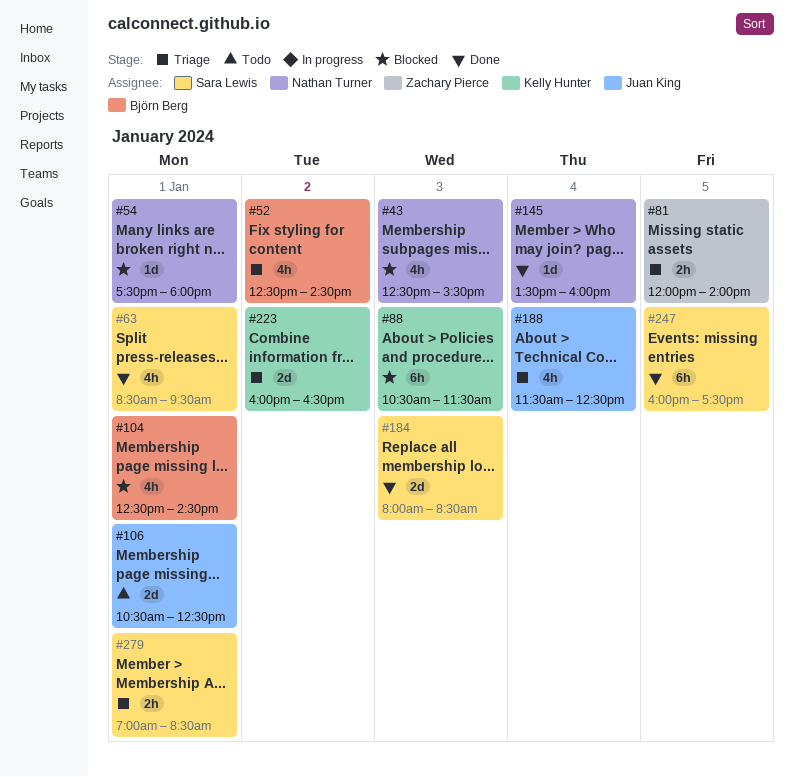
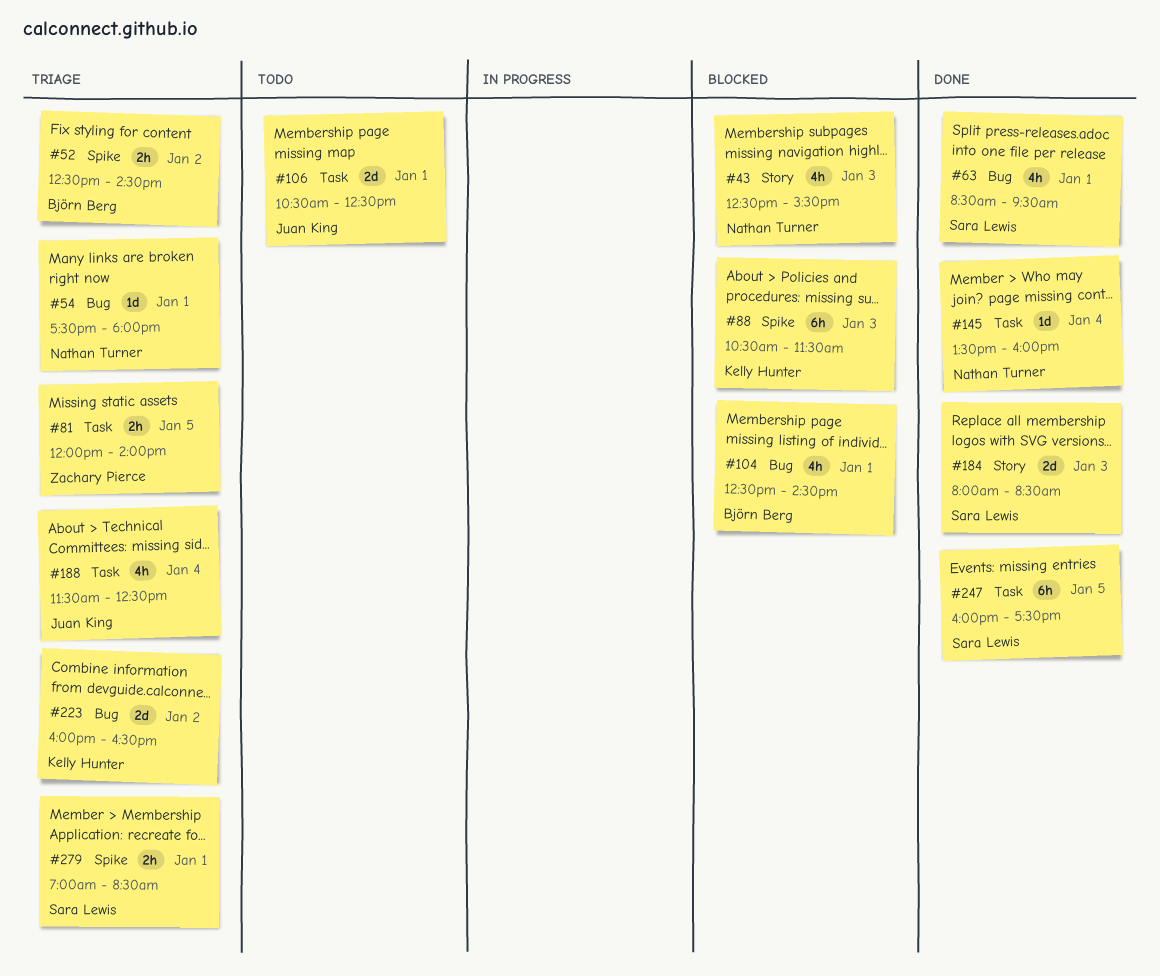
#52, estimate: 4h -> 2h
#54, status: Blocked -> Triage

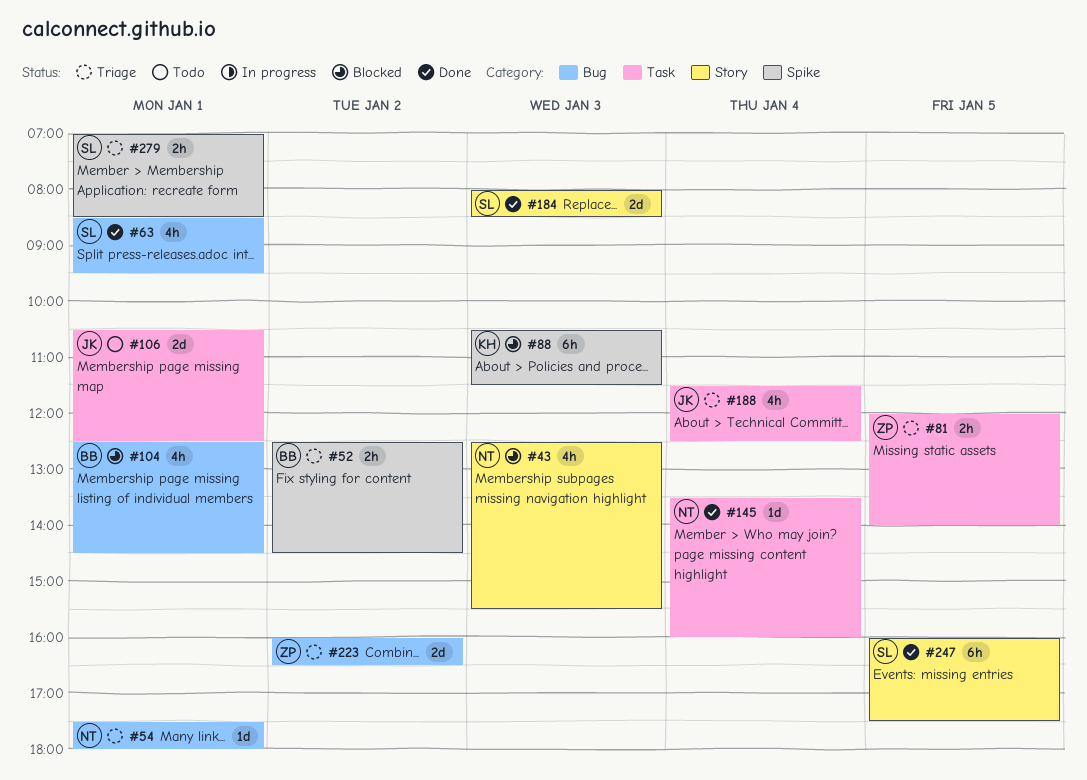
#223, owner: Kelly Hunter -> Zachary Pierce
#247, label: Task -> Story

